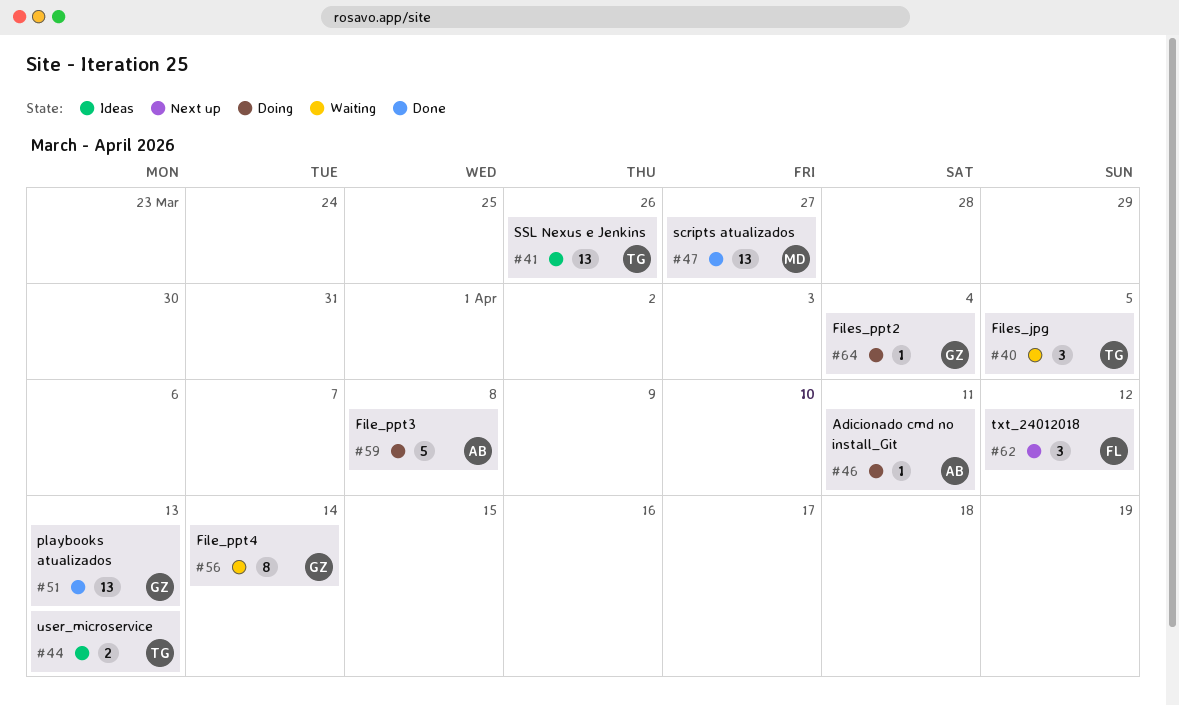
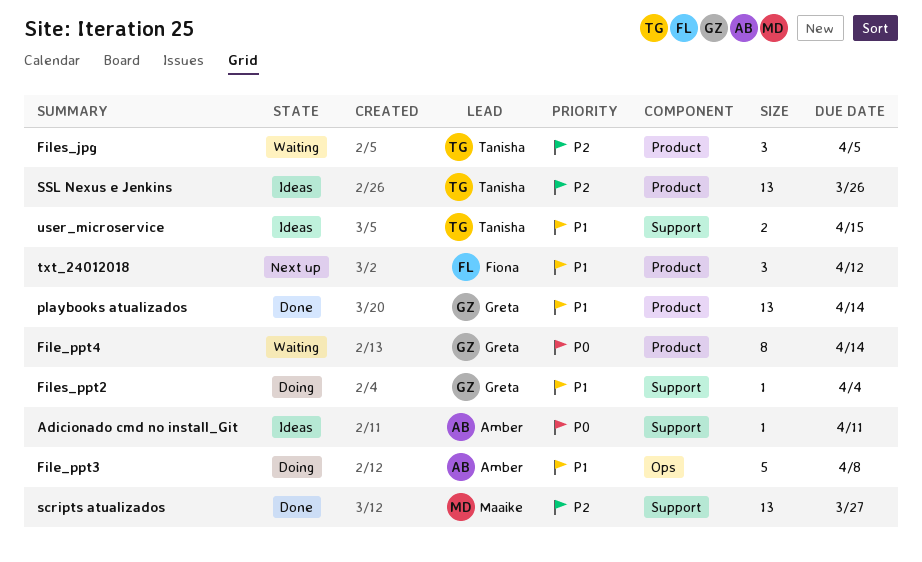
Adicionado cmd no install_Git, status: Doing -> Ideas
playbooks atualizados, due: Apr 13 -> Apr 14
user_microservice, due: Apr 13 -> Apr 15

